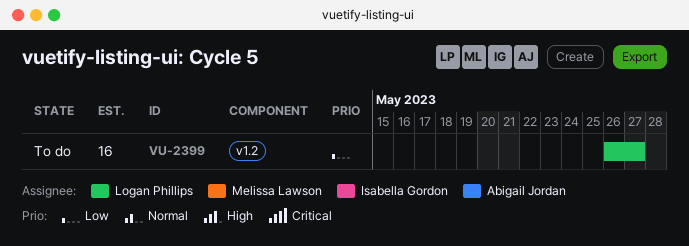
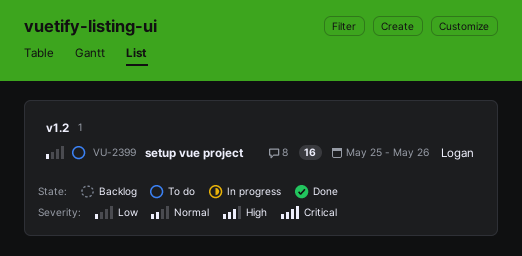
VU-2399, start: May 26 -> May 25
VU-2399, due: May 27 -> May 26

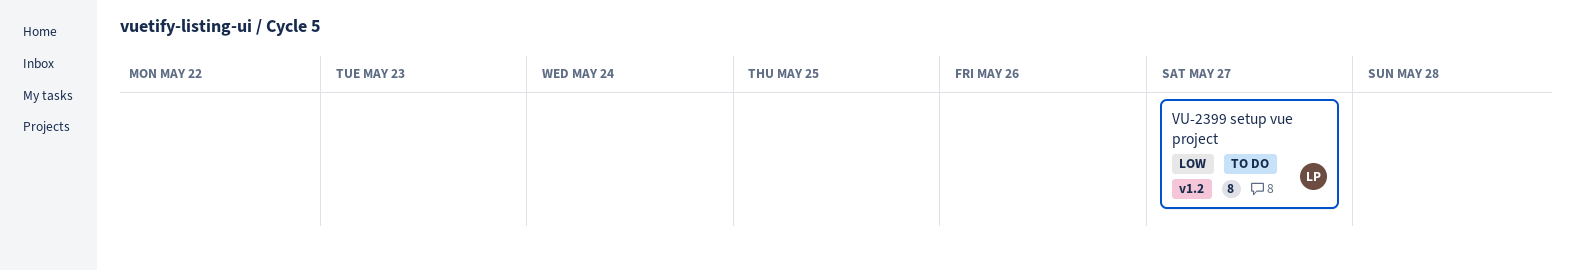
VU-2399, estimate: 16 -> 8
VU-2399, due: May 26 -> May 27

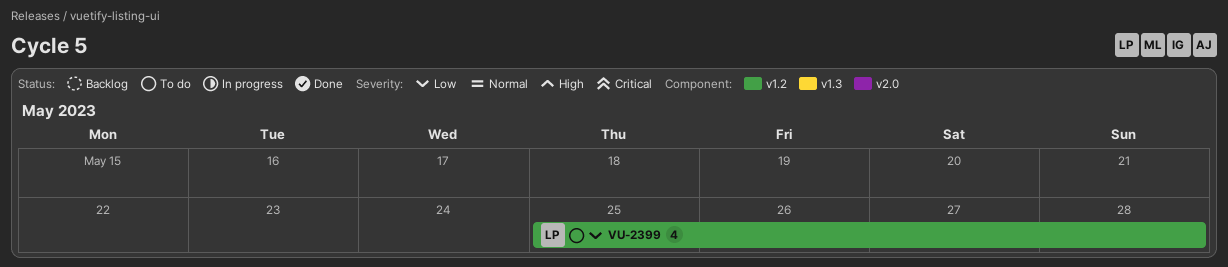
VU-2399, estimate: 8 -> 4
VU-2399, due: May 27 -> May 28

